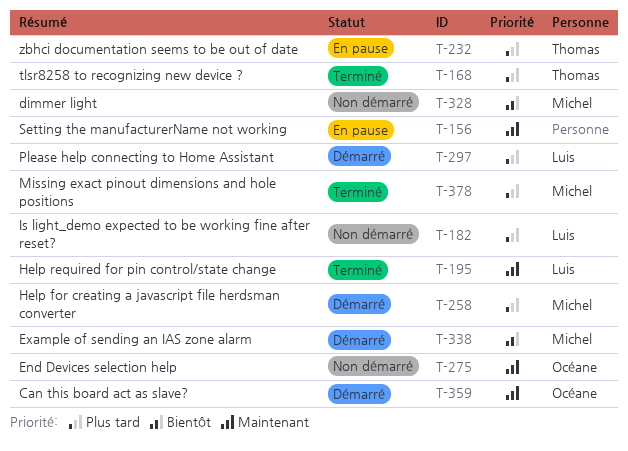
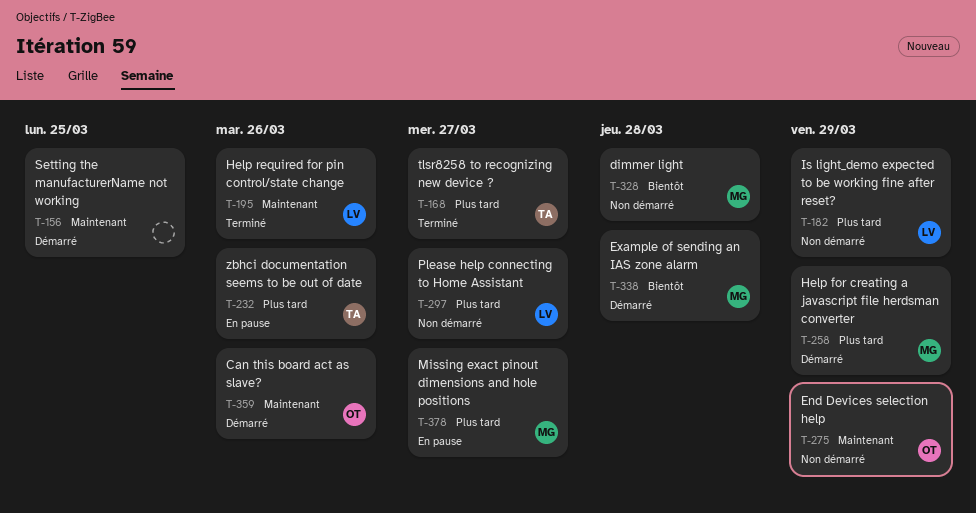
T-156, status: En pause -> Démarré
T-297, status: Démarré -> Non démarré
T-378, status: Terminé -> En pause

